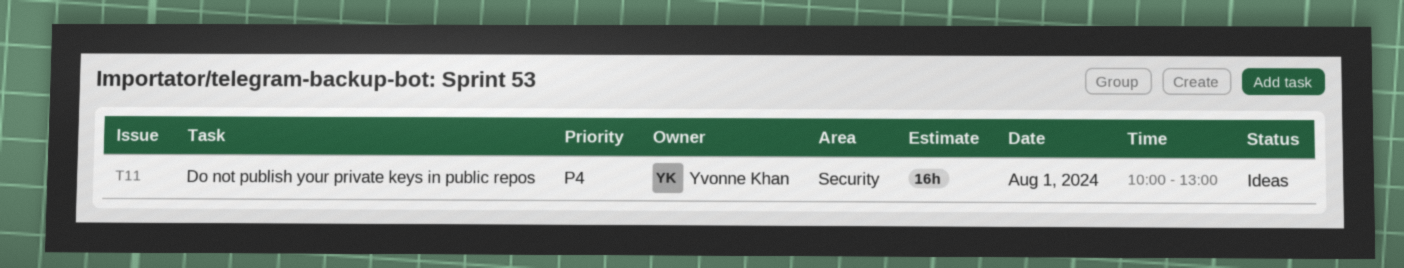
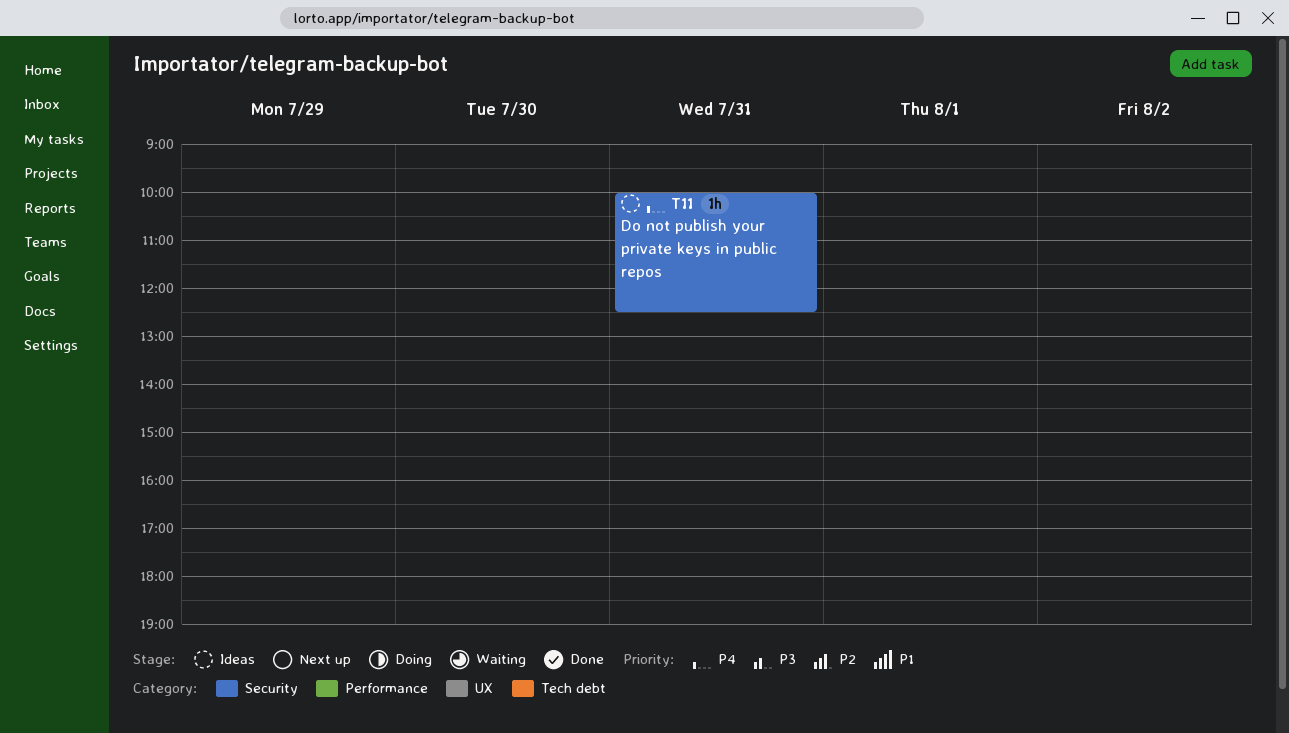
T11, estimate: 16h -> 1h
T11, day: Aug 1 -> Jul 31
T11, ends: 13:00 -> 12:30

